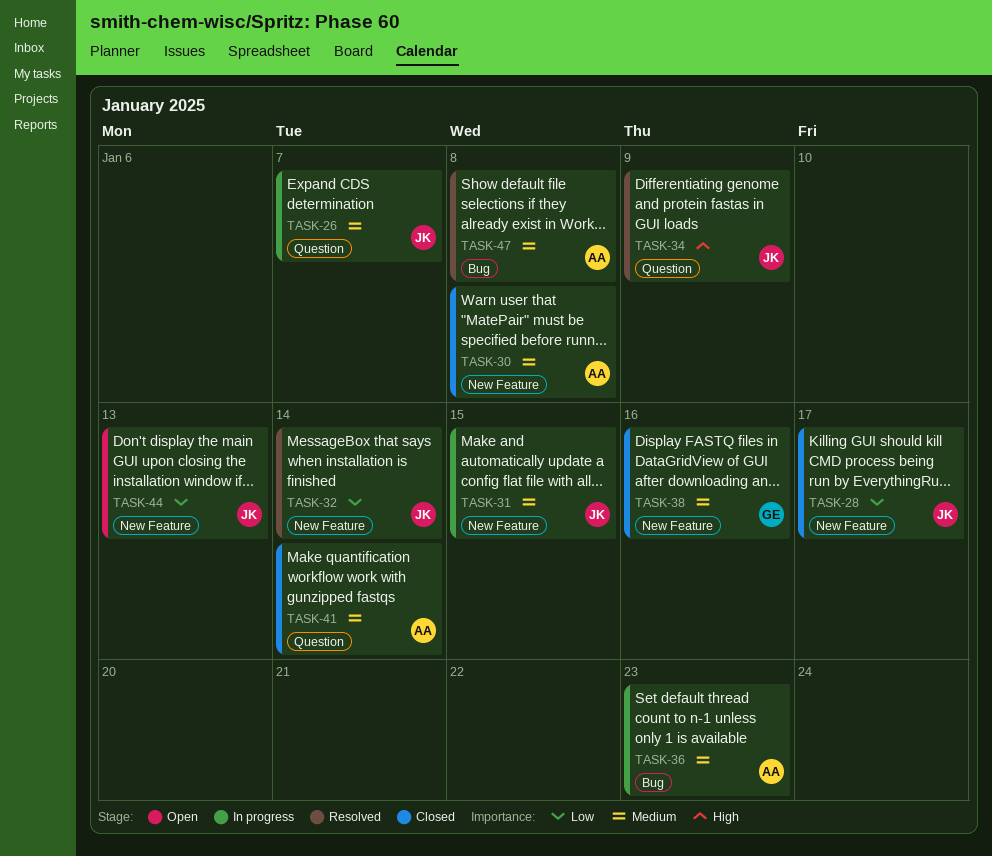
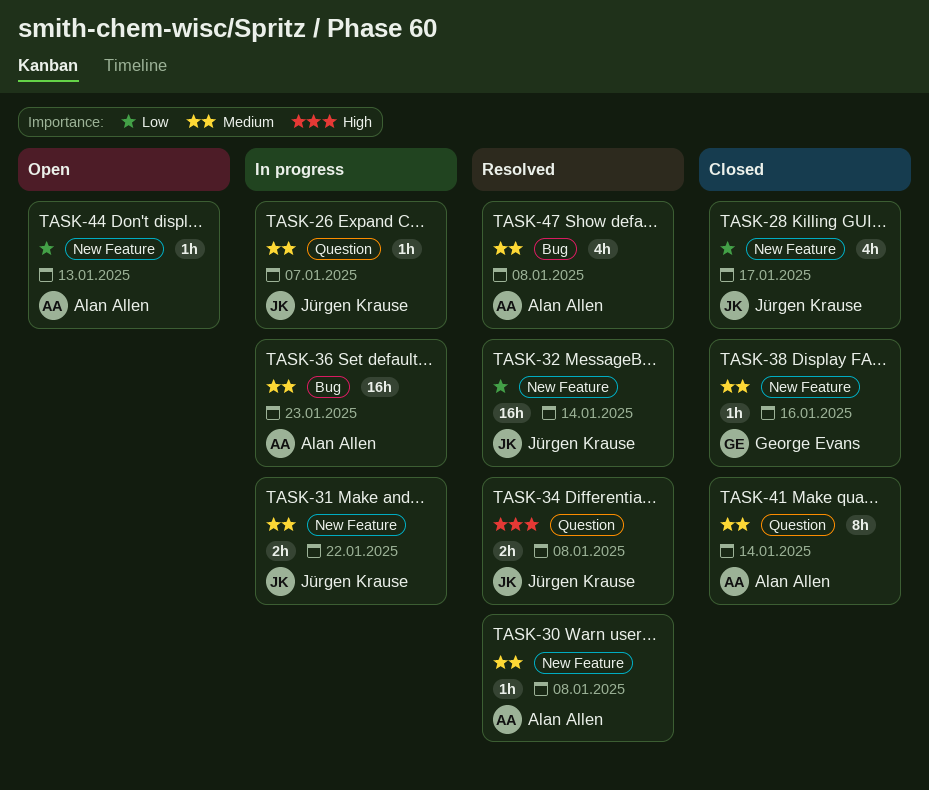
TASK-30, status: Closed -> Resolved
TASK-31, due: Jan 15 -> Jan 22
TASK-34, due: Jan 9 -> Jan 8
TASK-44, owner: Jürgen Krause -> Alan Allen

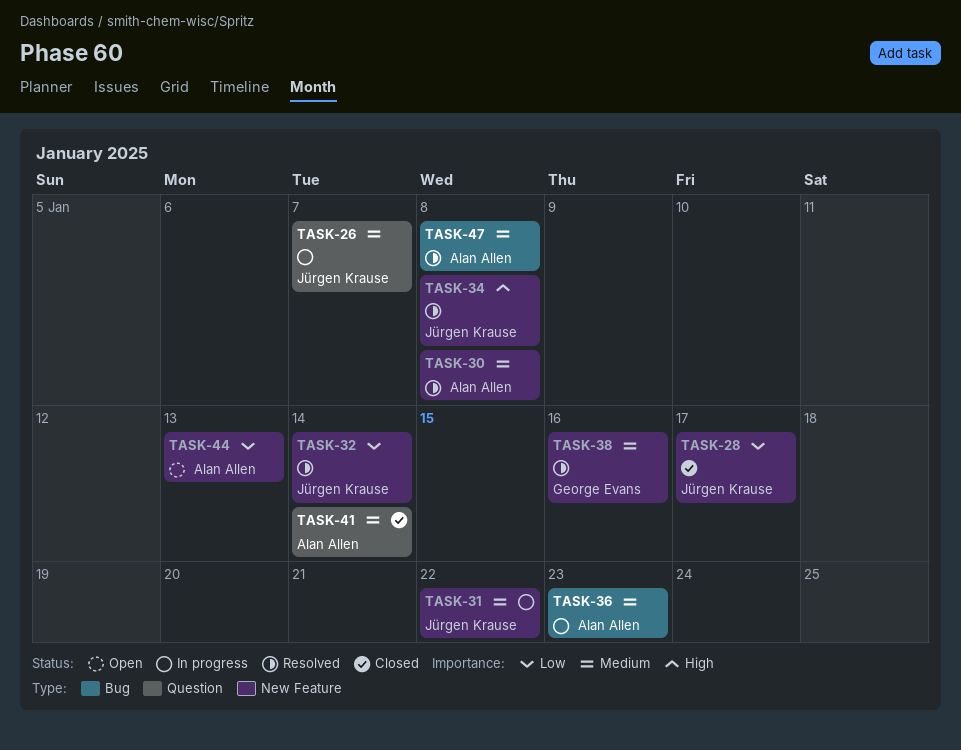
TASK-34, label: Question -> New Feature
TASK-38, status: Closed -> Resolved

